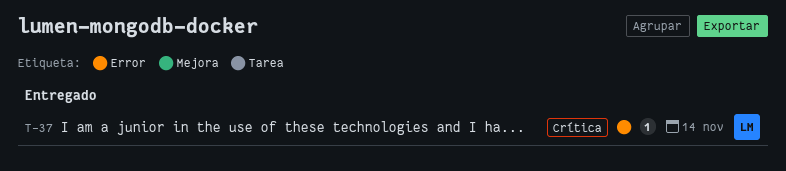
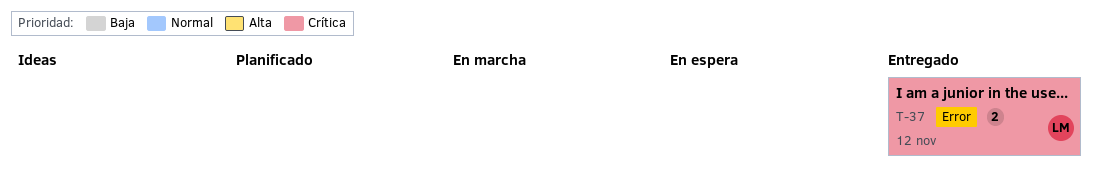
T-37, estimate: 1 -> 2
T-37, due: Nov 14 -> Nov 12

